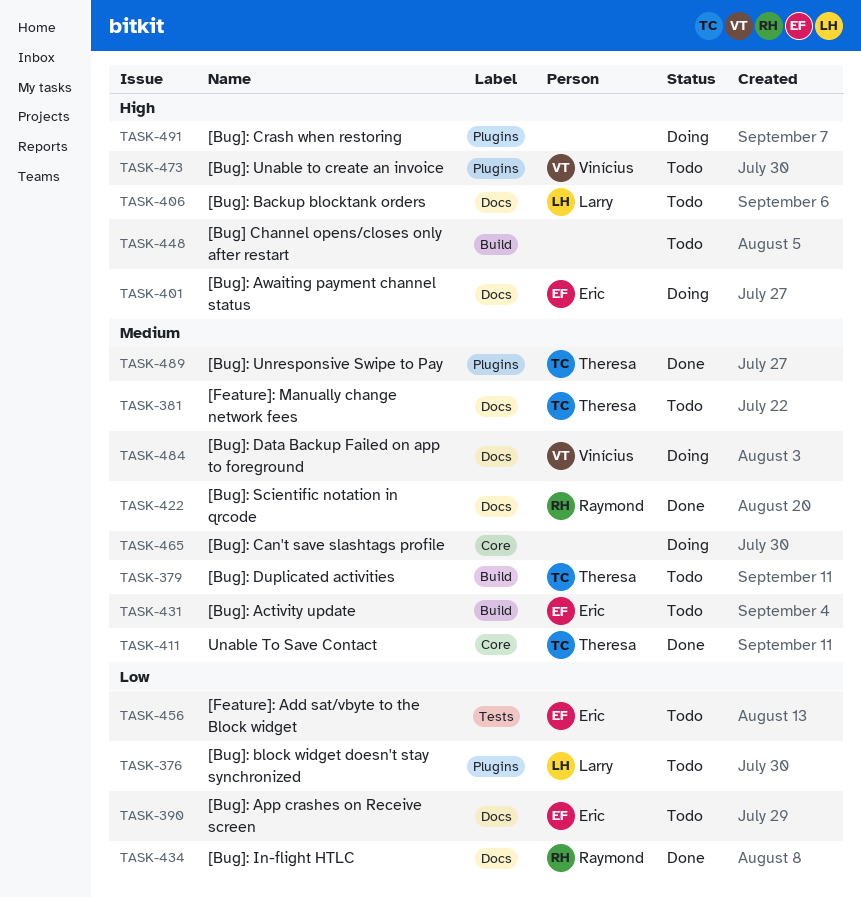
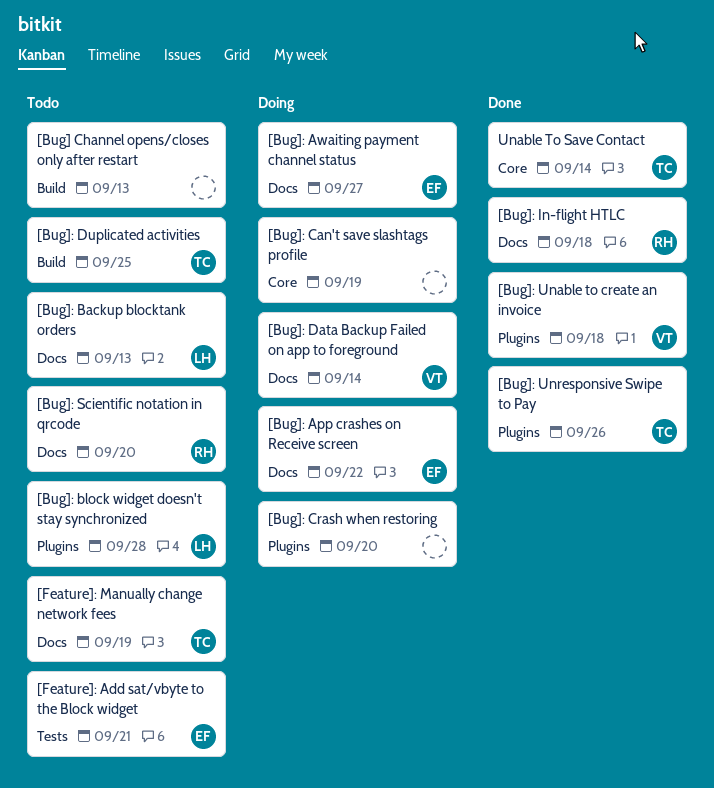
[Bug]: Activity update: present -> none
[Bug]: App crashes on Receive screen, status: Todo -> Doing
[Bug]: Scientific notation in qrcode, status: Done -> Todo
[Bug]: Unable to create an invoice, status: Todo -> Done

